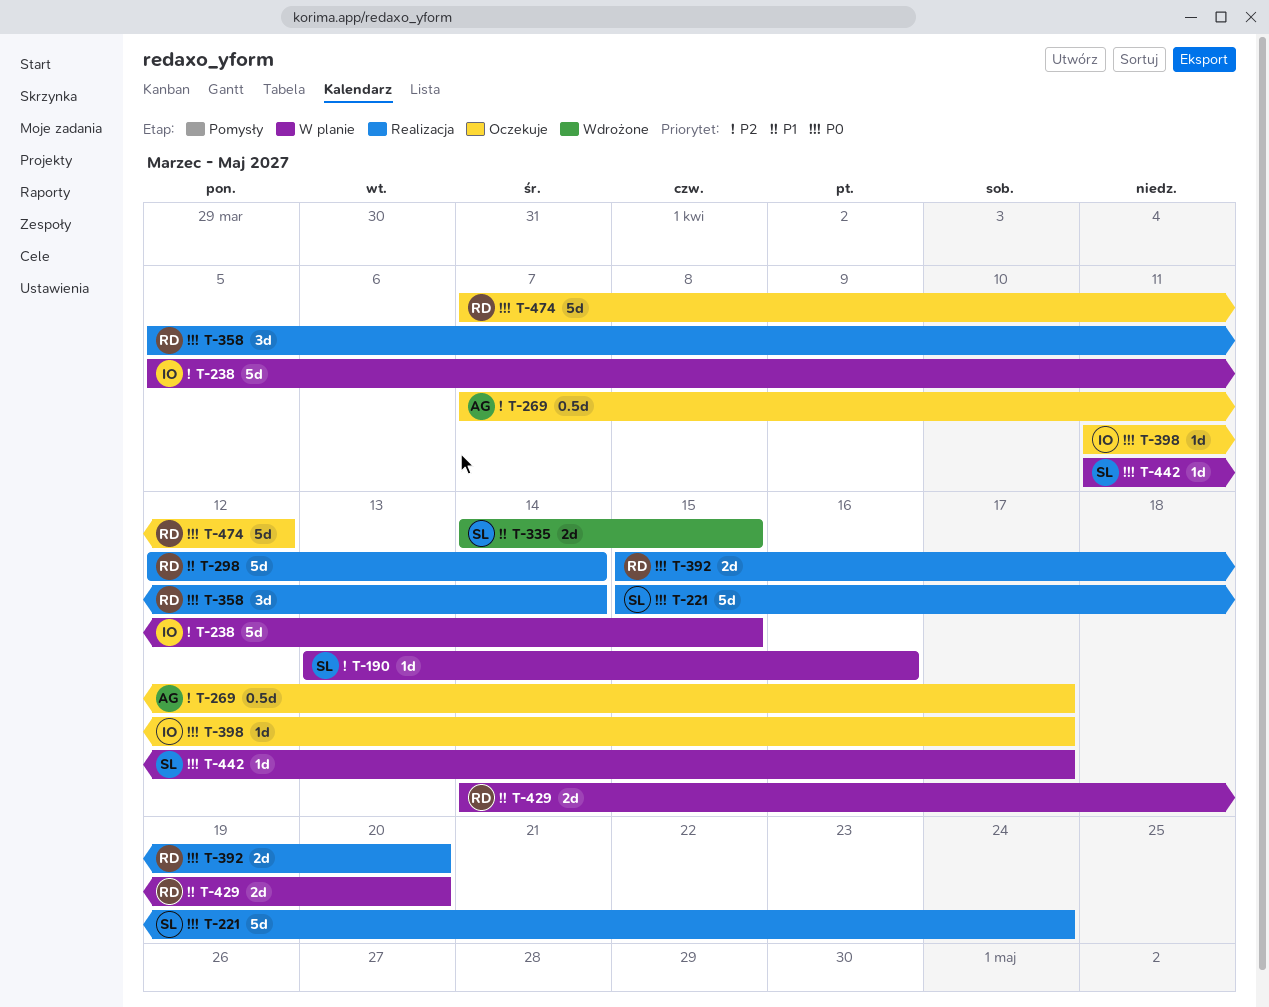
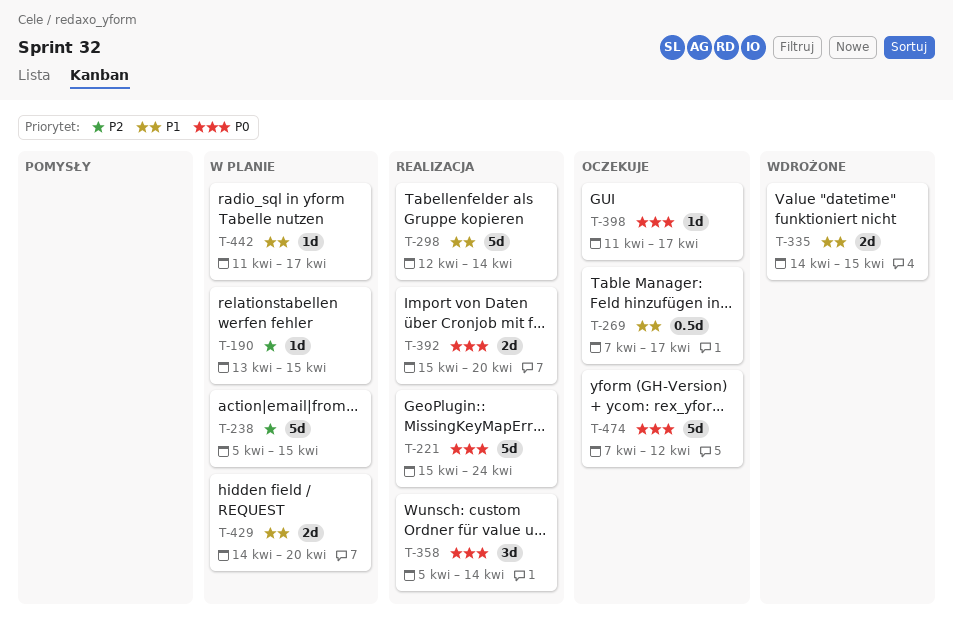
T-190, due: Apr 16 -> Apr 15
T-269, priority: P2 -> P1
T-442, priority: P0 -> P1

